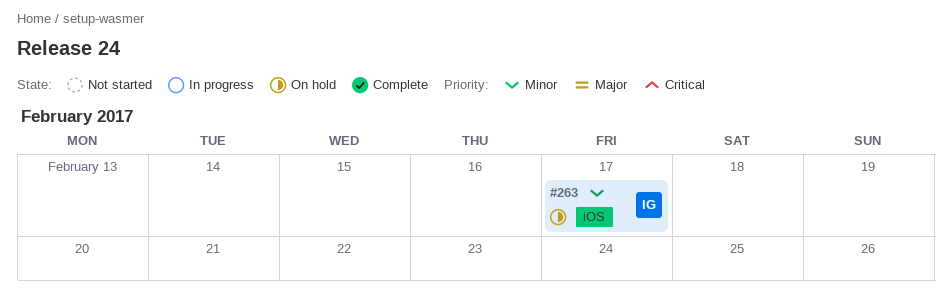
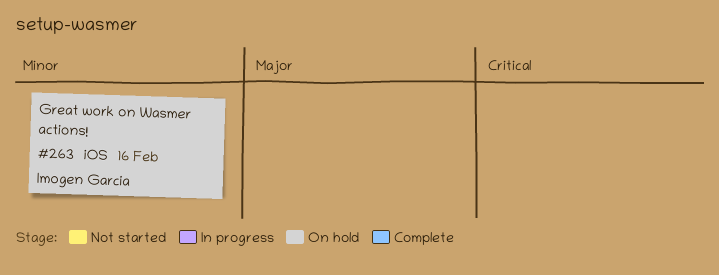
#263, due: Feb 17 -> Feb 16

